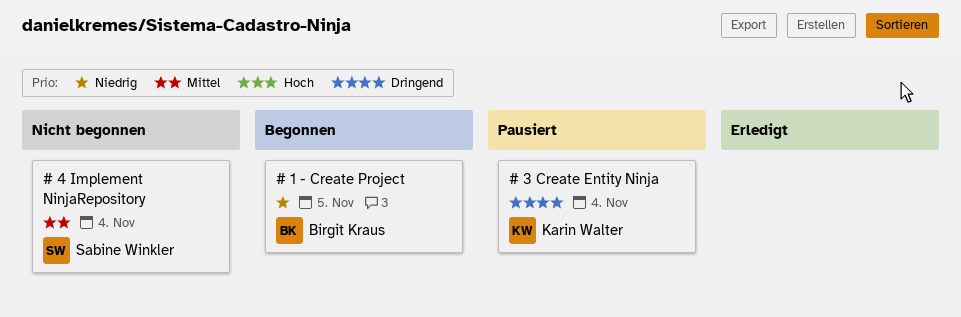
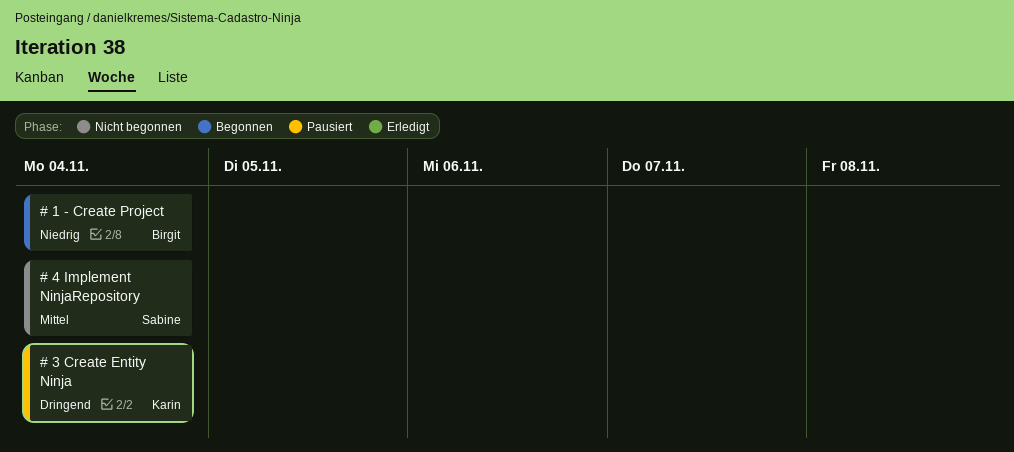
# 1 - Create Project, due: Nov 5 -> Nov 4

